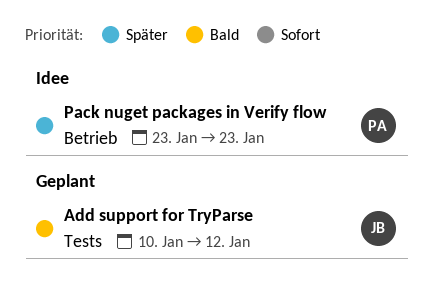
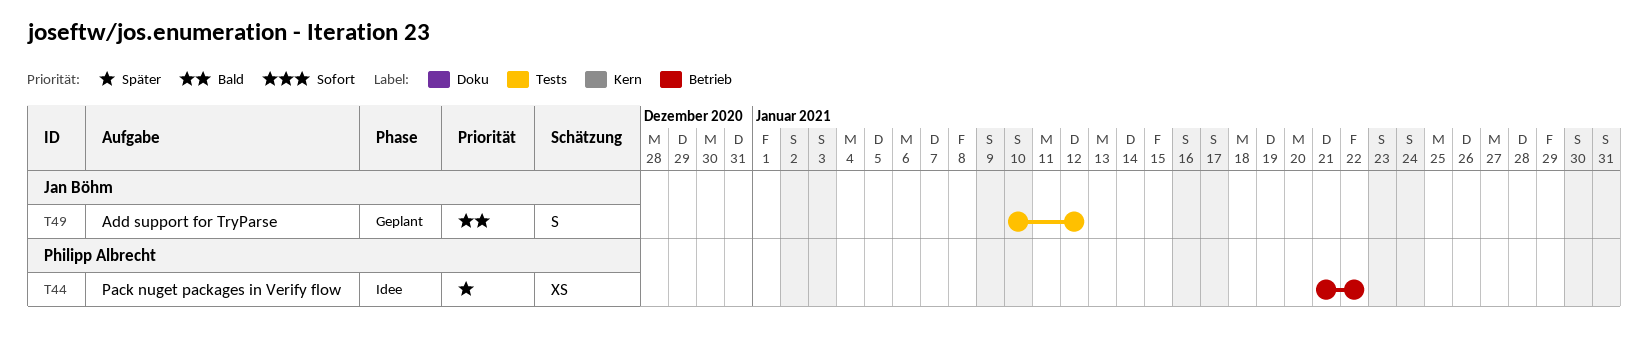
Pack nuget packages in Verify flow, start: Jan 23 -> Jan 21
Pack nuget packages in Verify flow, due: Jan 23 -> Jan 22

